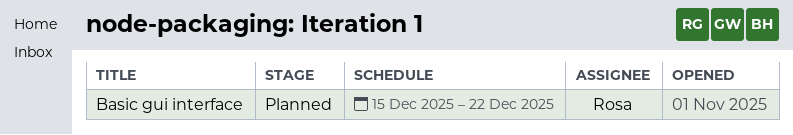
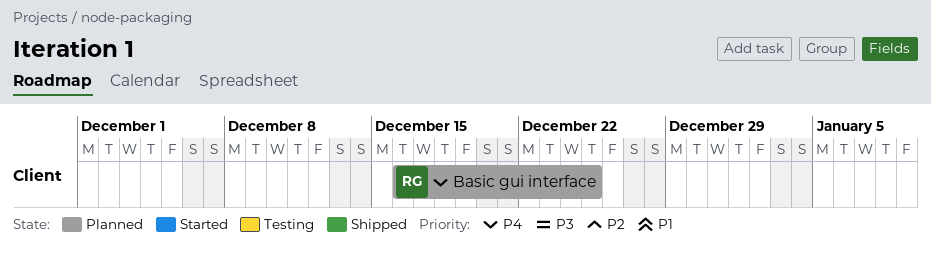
Basic gui interface, start: Dec 15 -> Dec 16
Basic gui interface, due: Dec 22 -> Dec 25

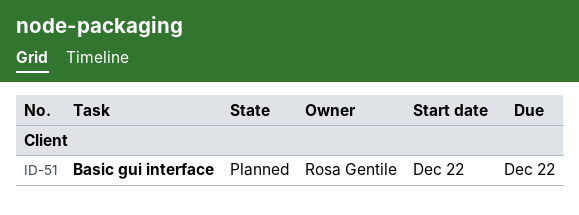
Basic gui interface, start: Dec 16 -> Dec 22
Basic gui interface, due: Dec 25 -> Dec 22

